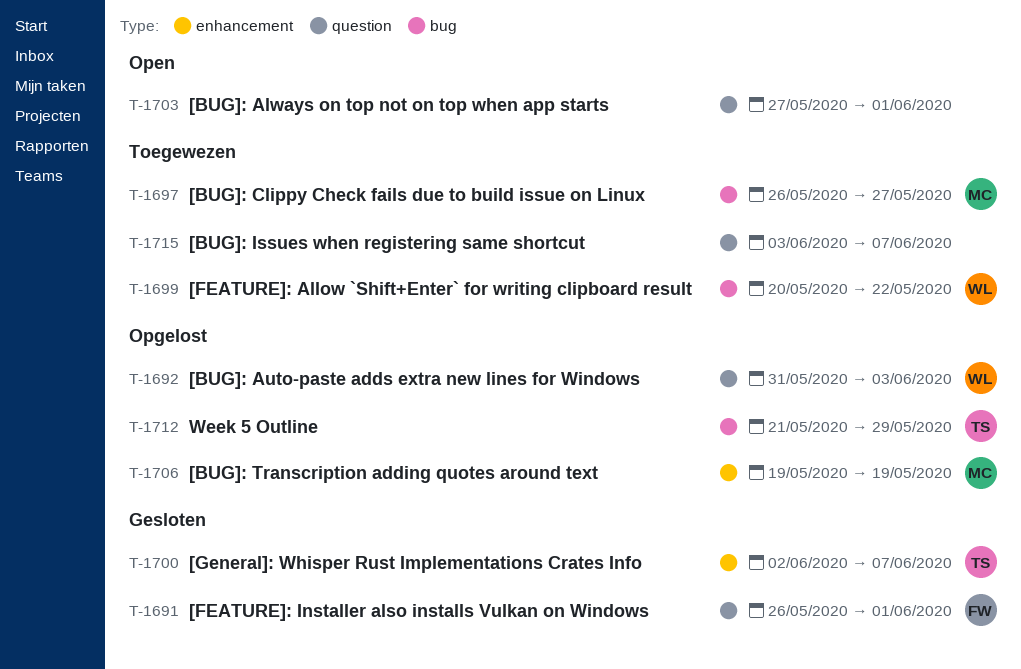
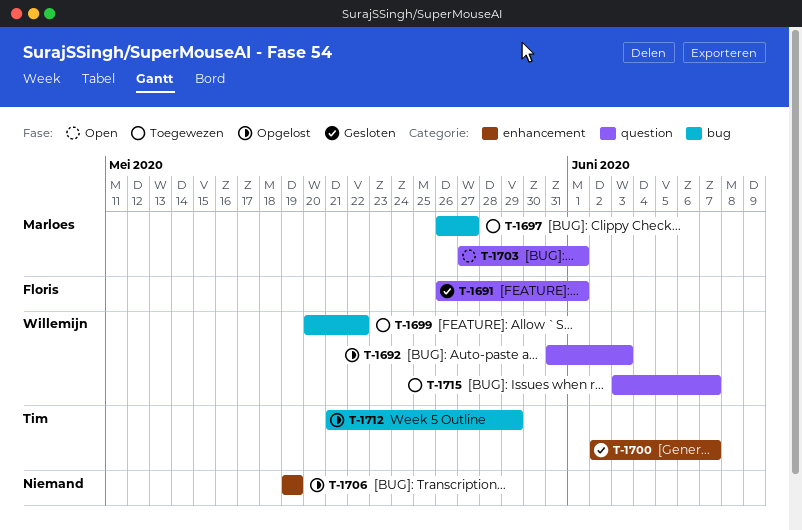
T-1703, owner: none -> Marloes
T-1706, owner: Marloes -> none
T-1715, owner: none -> Willemijn

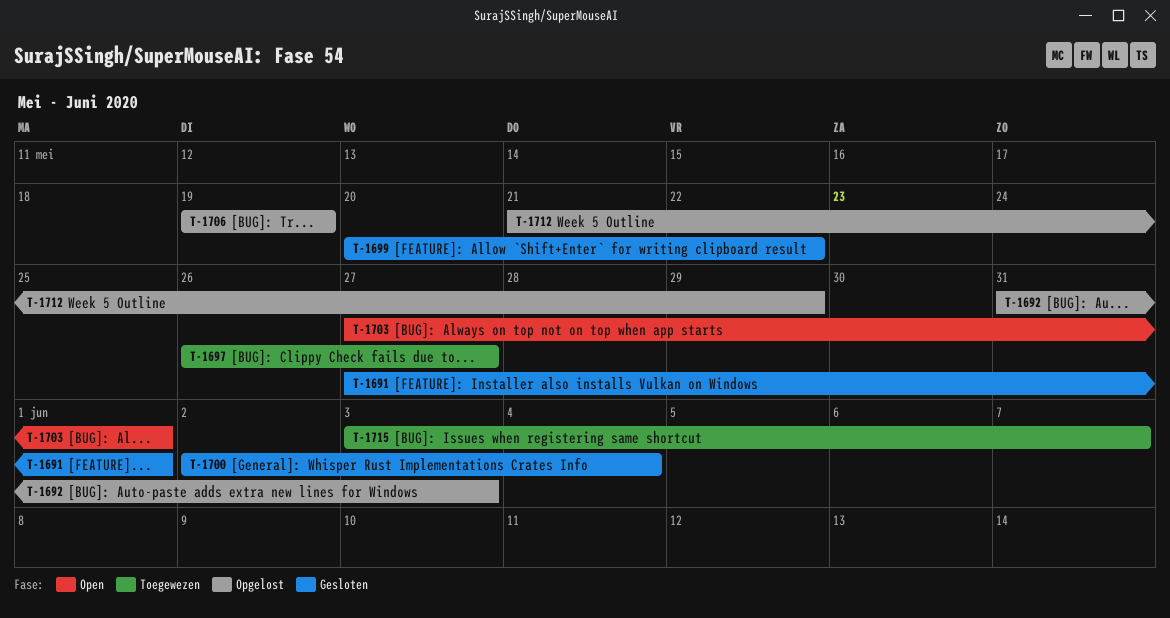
T-1691, start: May 26 -> May 27
T-1699, status: Toegewezen -> Gesloten
T-1700, due: Jun 7 -> Jun 4

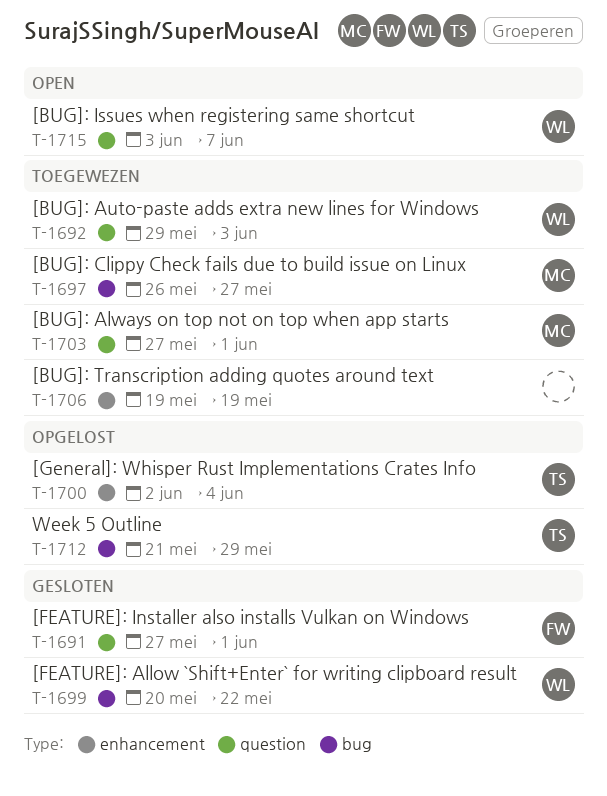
T-1692, status: Opgelost -> Toegewezen
T-1692, start: May 31 -> May 29
T-1700, status: Gesloten -> Opgelost
T-1703, status: Open -> Toegewezen
T-1706, status: Opgelost -> Toegewezen
T-1715, status: Toegewezen -> Open

